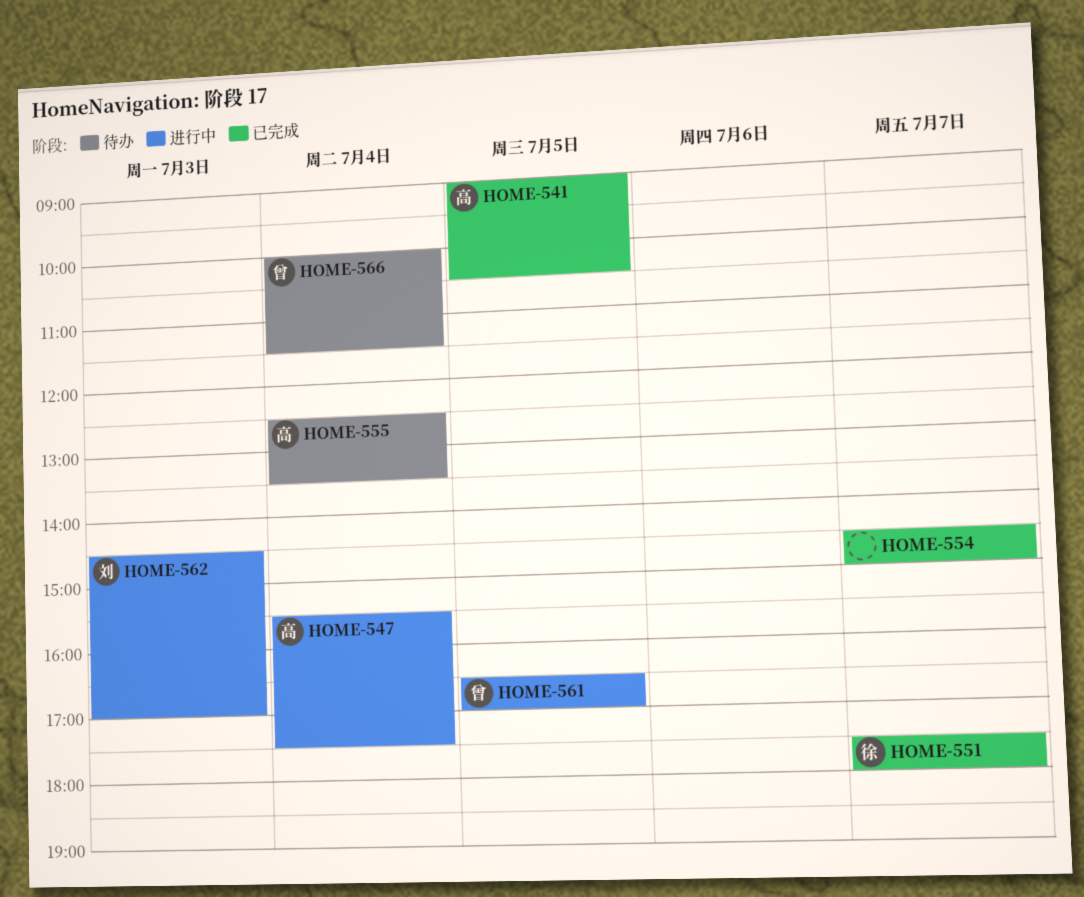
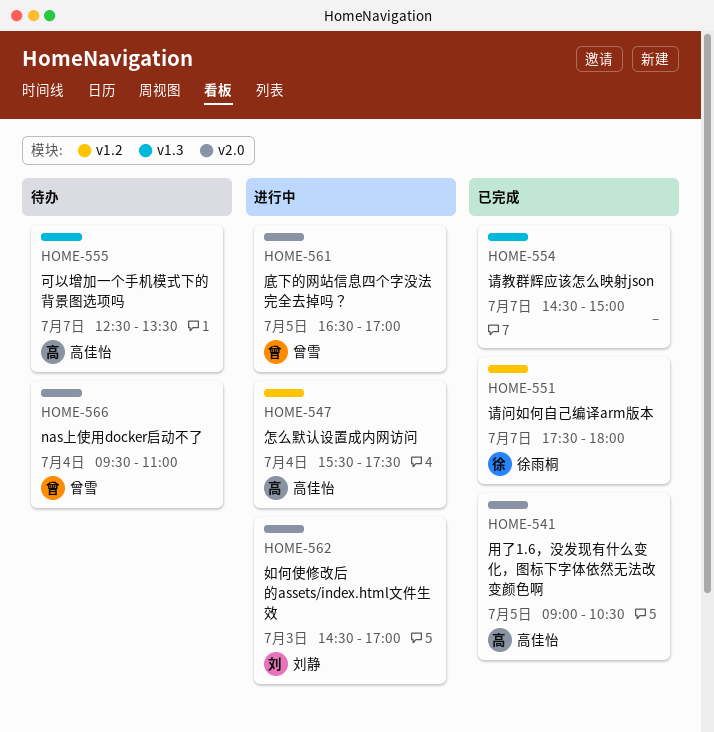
HOME-555, day: Jul 4 -> Jul 7
HOME-566, begins: 10:00 -> 09:30
HOME-566, ends: 11:30 -> 11:00

